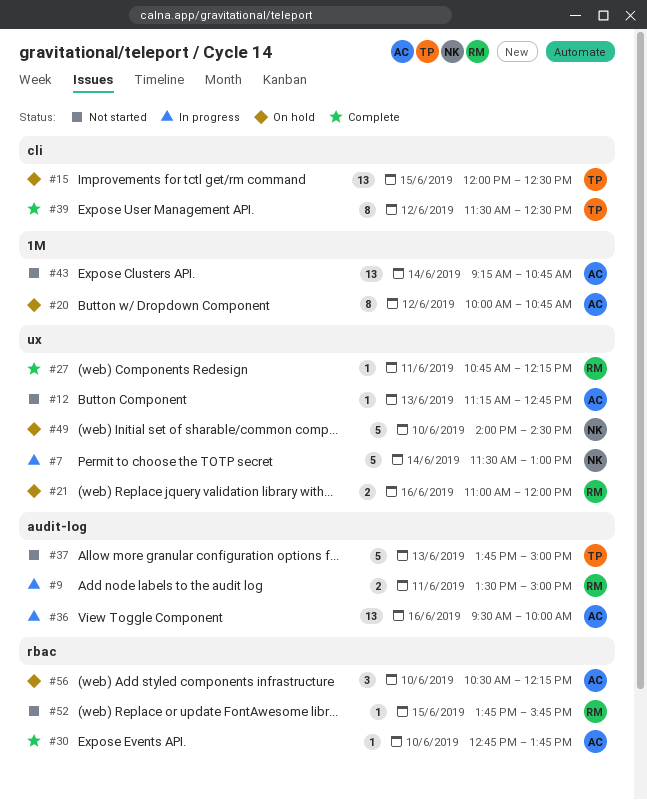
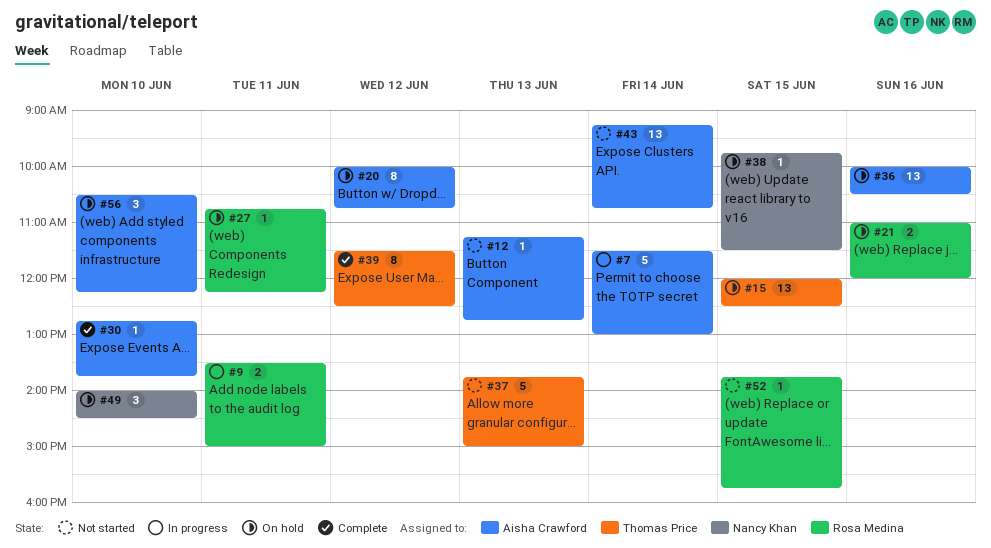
#7, owner: Nancy Khan -> Aisha Crawford
#27, status: Complete -> On hold
#36, status: In progress -> On hold
#36, begins: 09:30 -> 10:00
#36, ends: 10:00 -> 10:30
#38: none -> present
#49, estimate: 5 -> 3

